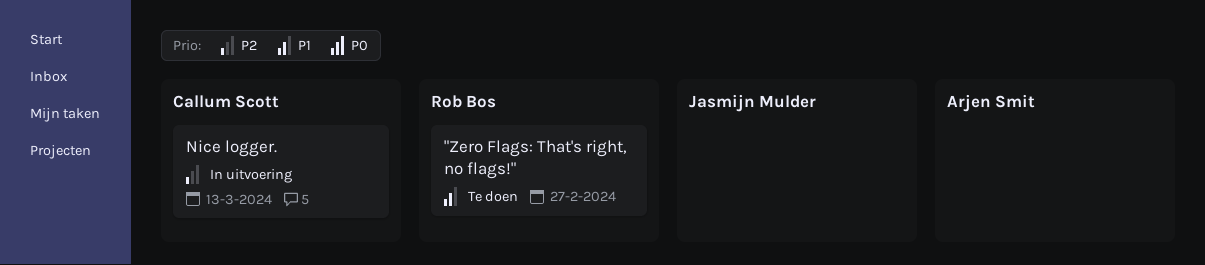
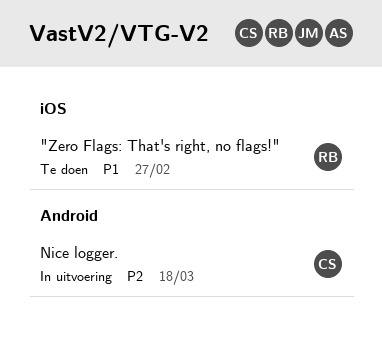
Nice logger., due: Mar 13 -> Mar 18

